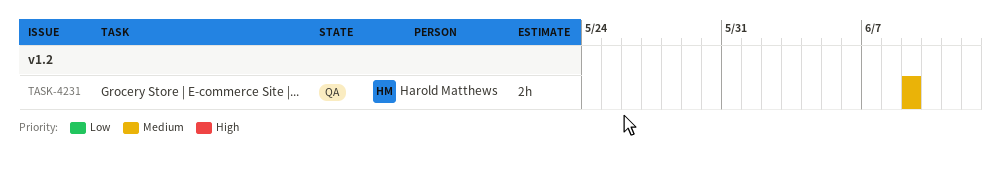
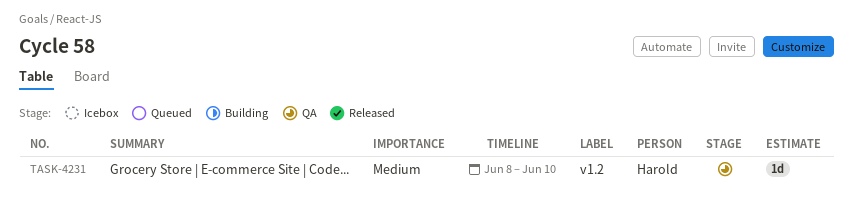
TASK-4231, estimate: 2h -> 1d
TASK-4231, start: Jun 9 -> Jun 8
TASK-4231, due: Jun 9 -> Jun 10

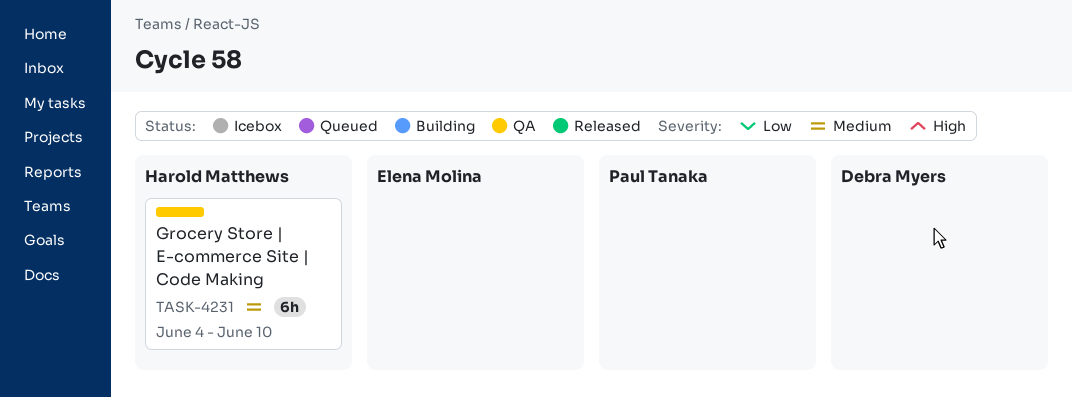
TASK-4231, estimate: 1d -> 6h
TASK-4231, start: Jun 8 -> Jun 4

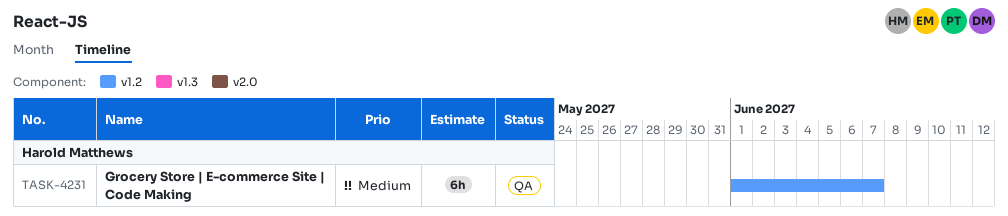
TASK-4231, start: Jun 4 -> Jun 1
TASK-4231, due: Jun 10 -> Jun 7

